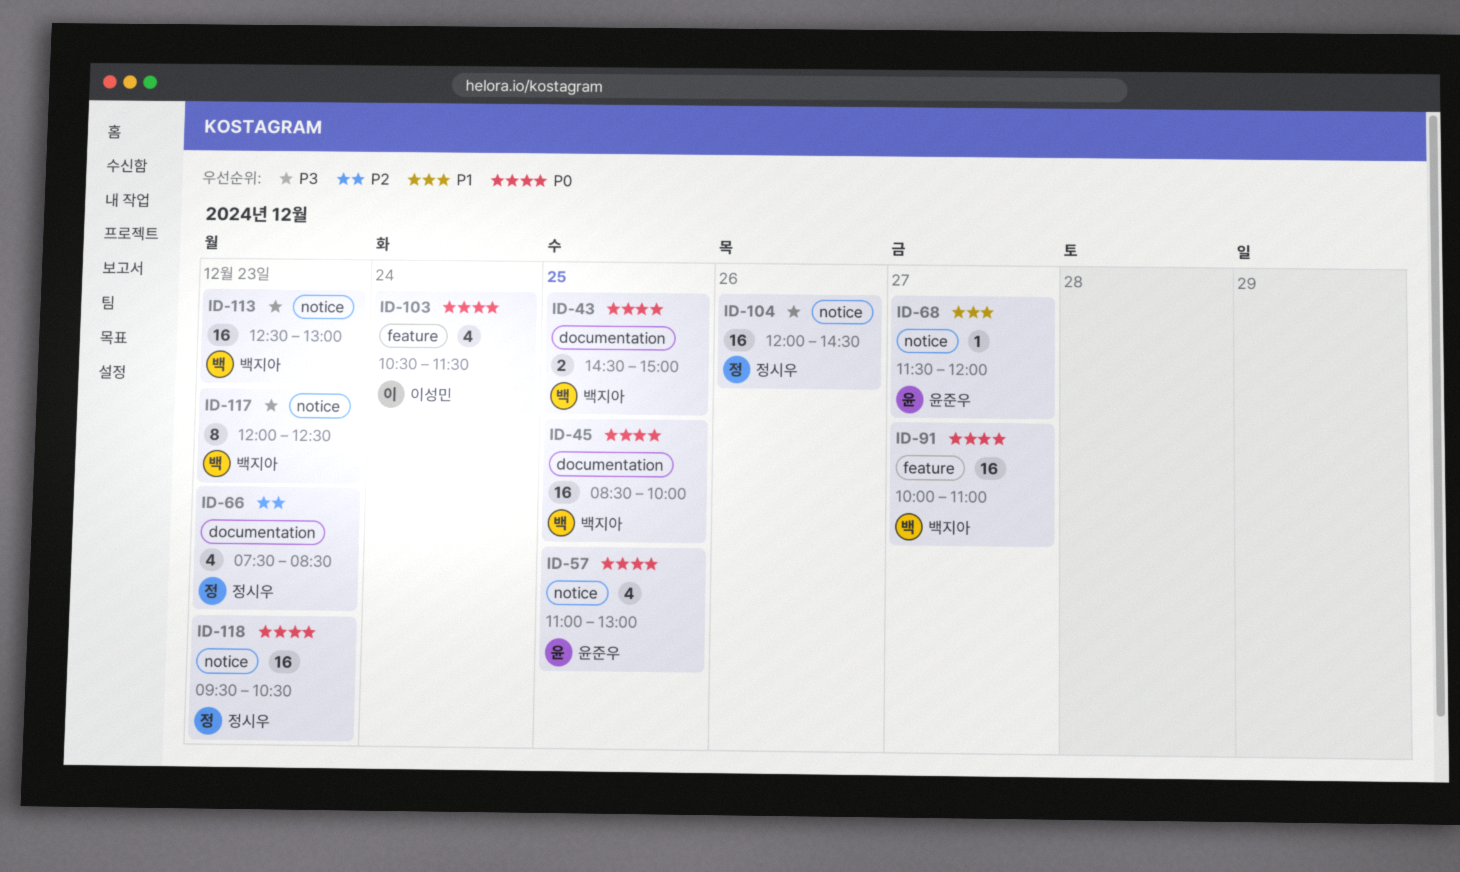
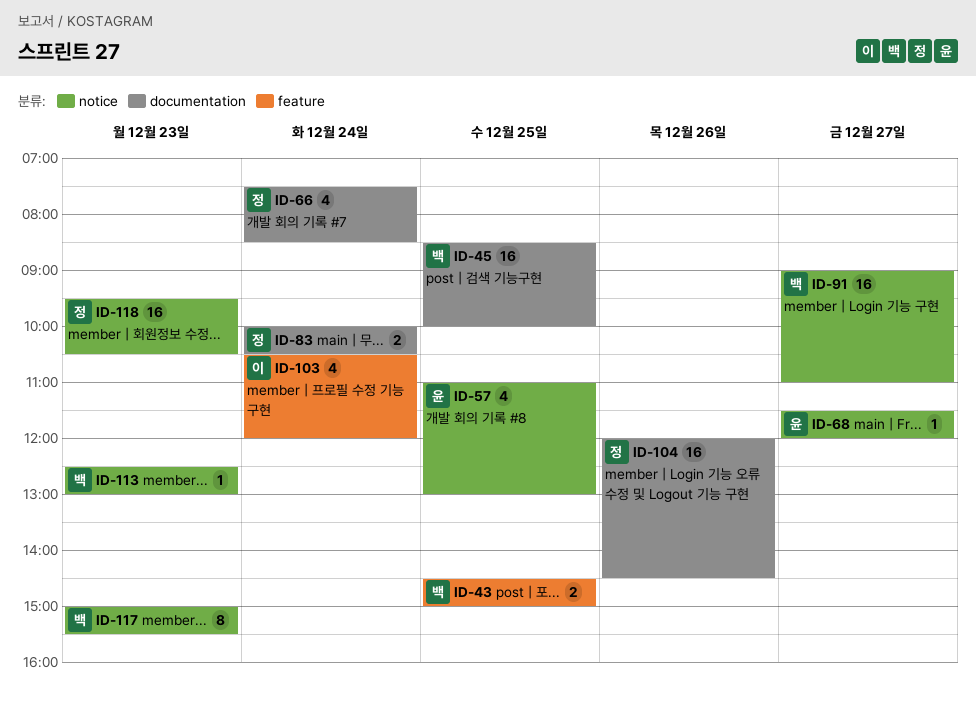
ID-43, label: documentation -> feature
ID-66, day: Dec 23 -> Dec 24
ID-83: none -> present
ID-91, label: feature -> notice
ID-91, begins: 10:00 -> 09:00
ID-103, ends: 11:30 -> 12:00
ID-104, label: notice -> documentation
ID-113, estimate: 16 -> 1
ID-117, begins: 12:00 -> 15:00
ID-117, ends: 12:30 -> 15:30

